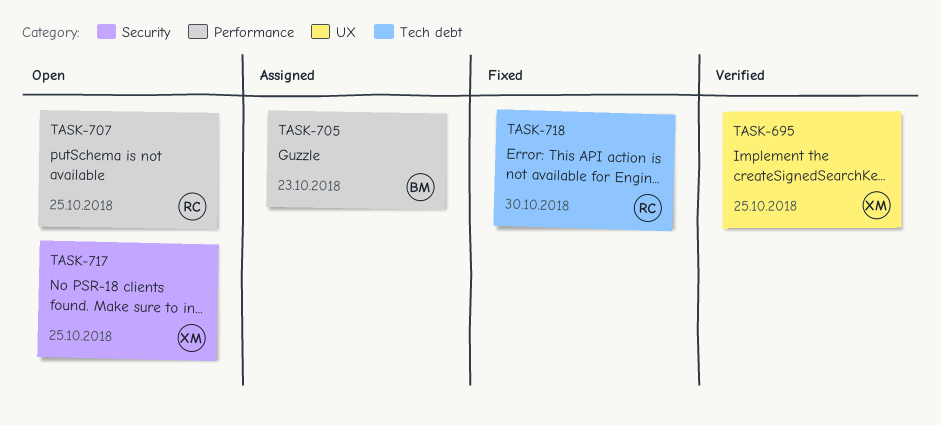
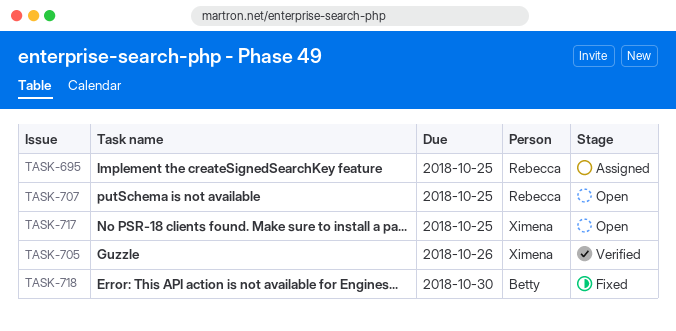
TASK-695, status: Verified -> Assigned
TASK-695, owner: Ximena -> Rebecca
TASK-705, status: Assigned -> Verified
TASK-705, owner: Betty -> Ximena
TASK-705, due: Oct 23 -> Oct 26
TASK-718, owner: Rebecca -> Betty

